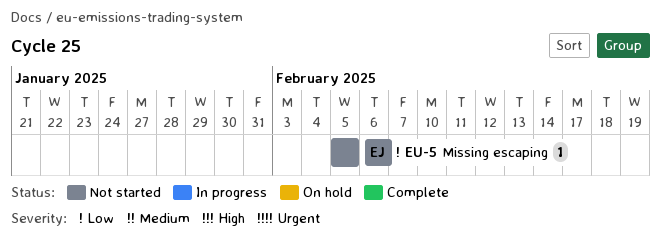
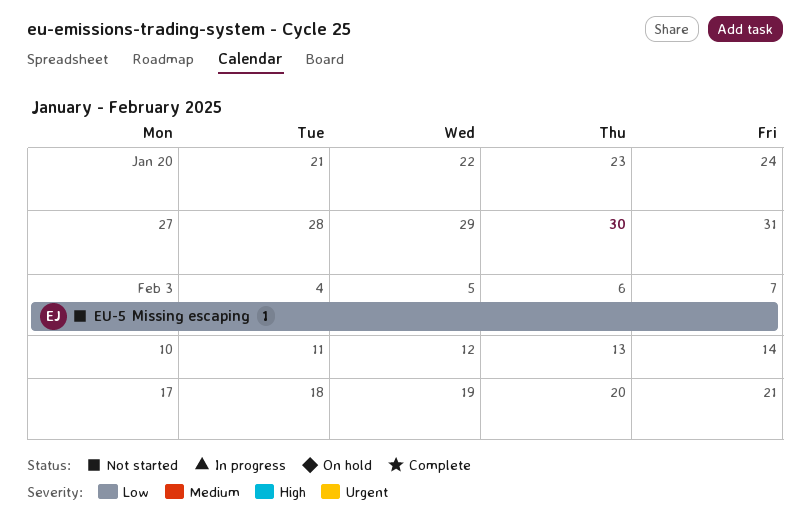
EU-5, start: Feb 5 -> Feb 3
EU-5, due: Feb 5 -> Feb 7

